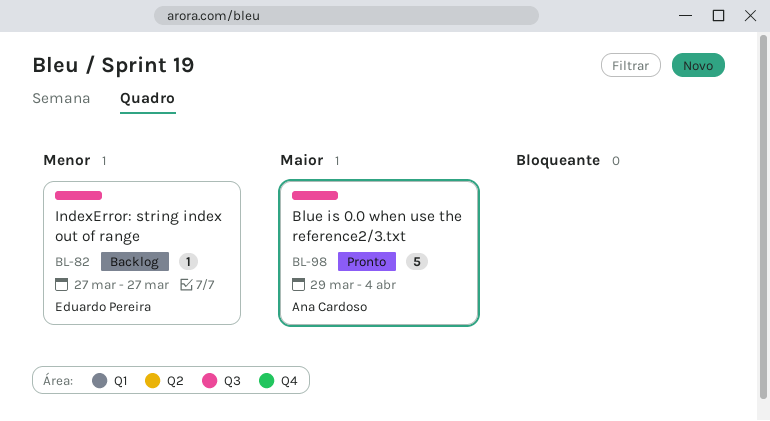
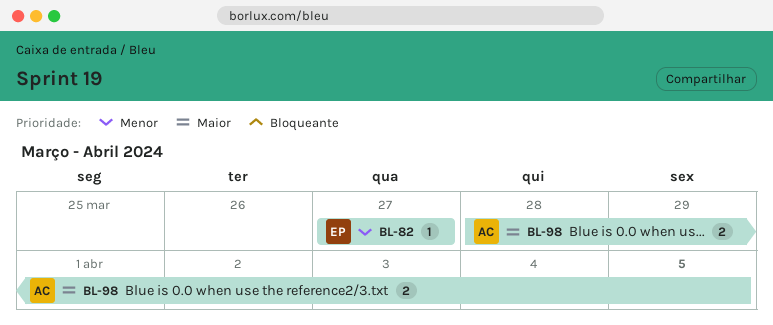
BL-98, estimate: 5 -> 2
BL-98, start: Mar 29 -> Mar 28
BL-98, due: Apr 4 -> Apr 5

